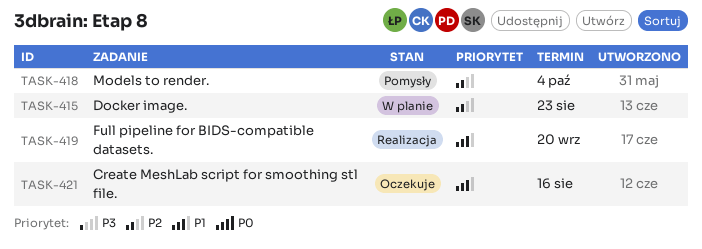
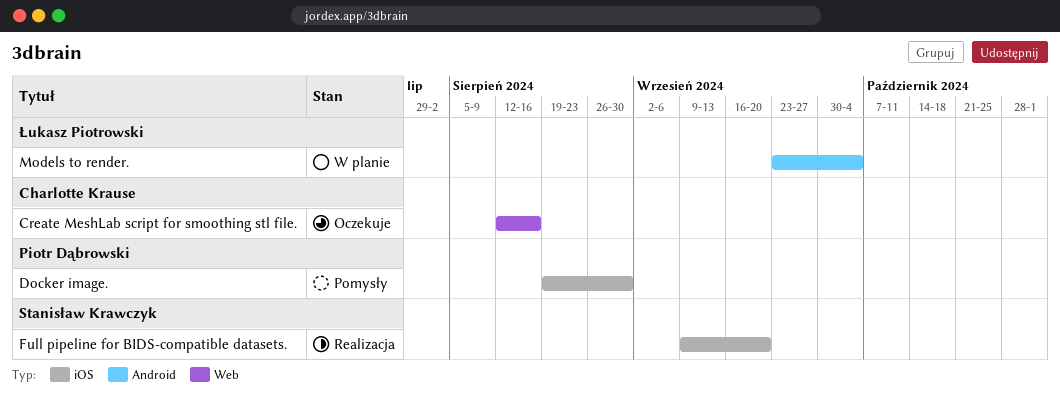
Docker image., status: W planie -> Pomysły
Docker image., due: Aug 23 -> Aug 30
Models to render., status: Pomysły -> W planie

